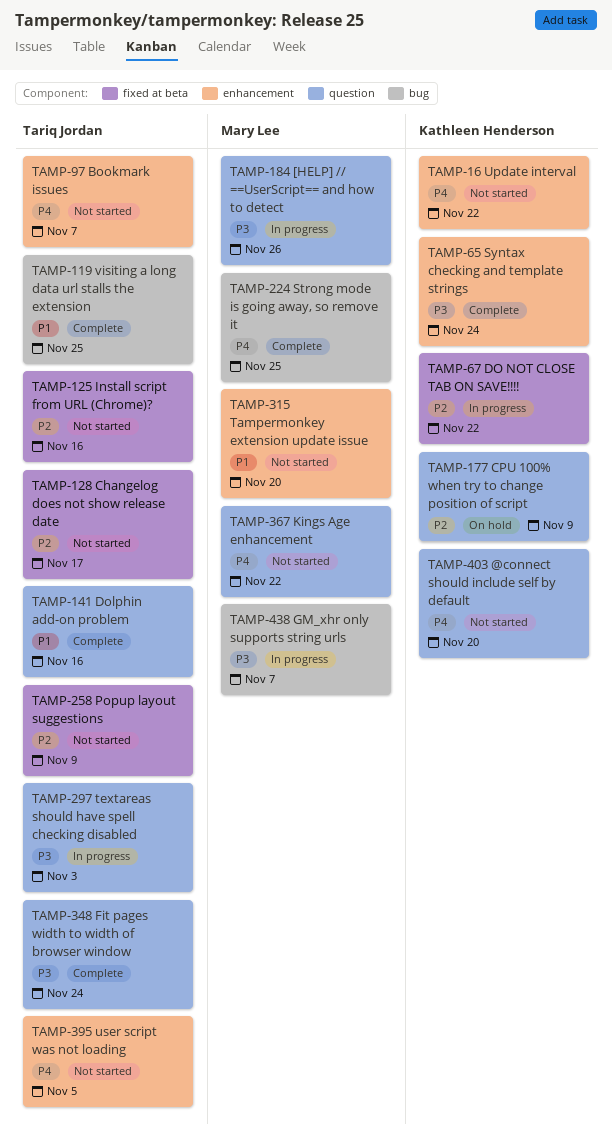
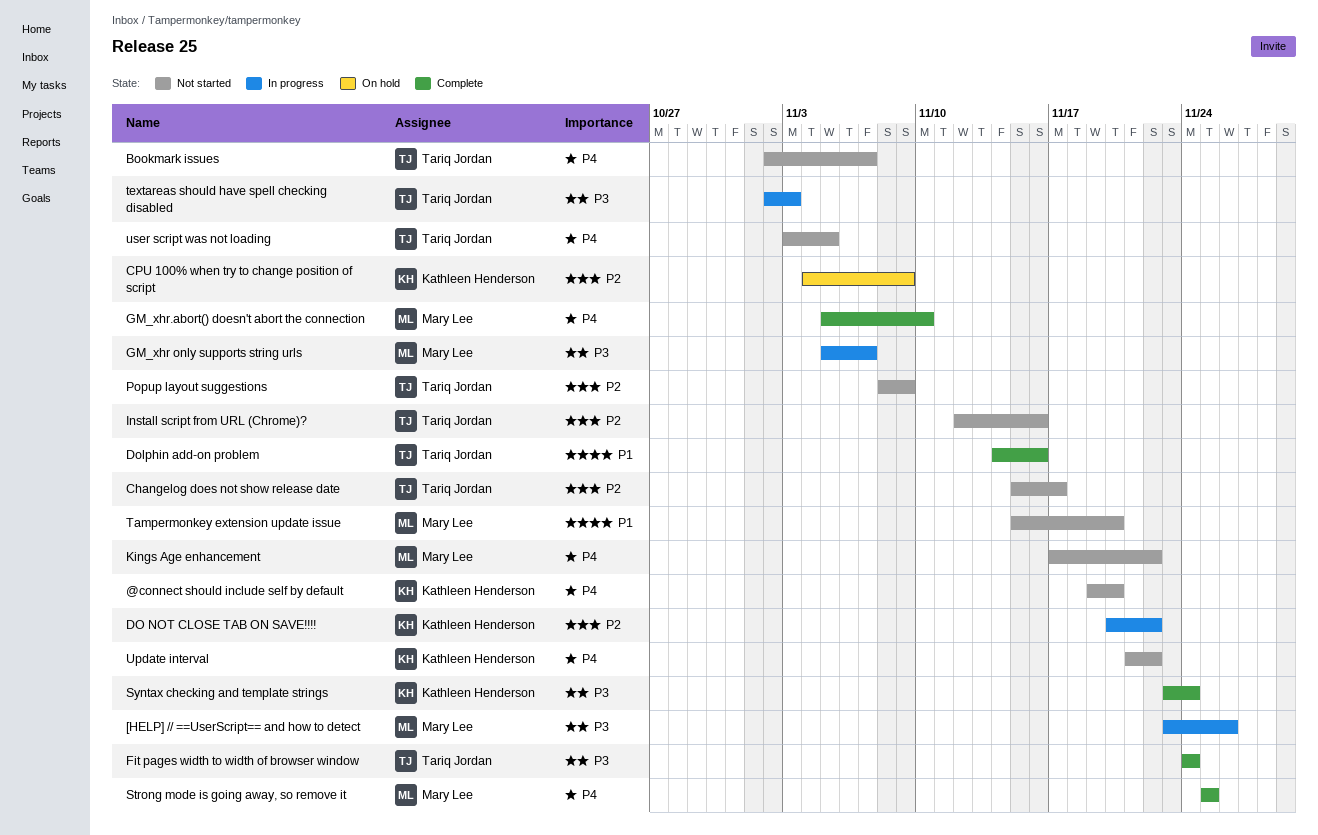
GM_xhr.abort() doesn't abort the connection: none -> present
visiting a long data url stalls the extension: present -> none

